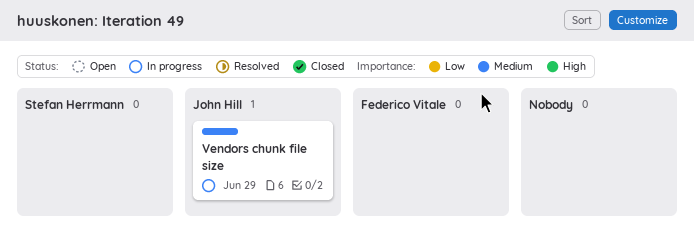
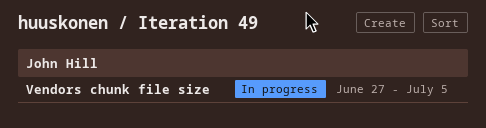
Vendors chunk file size, due: Jun 29 -> Jul 5

